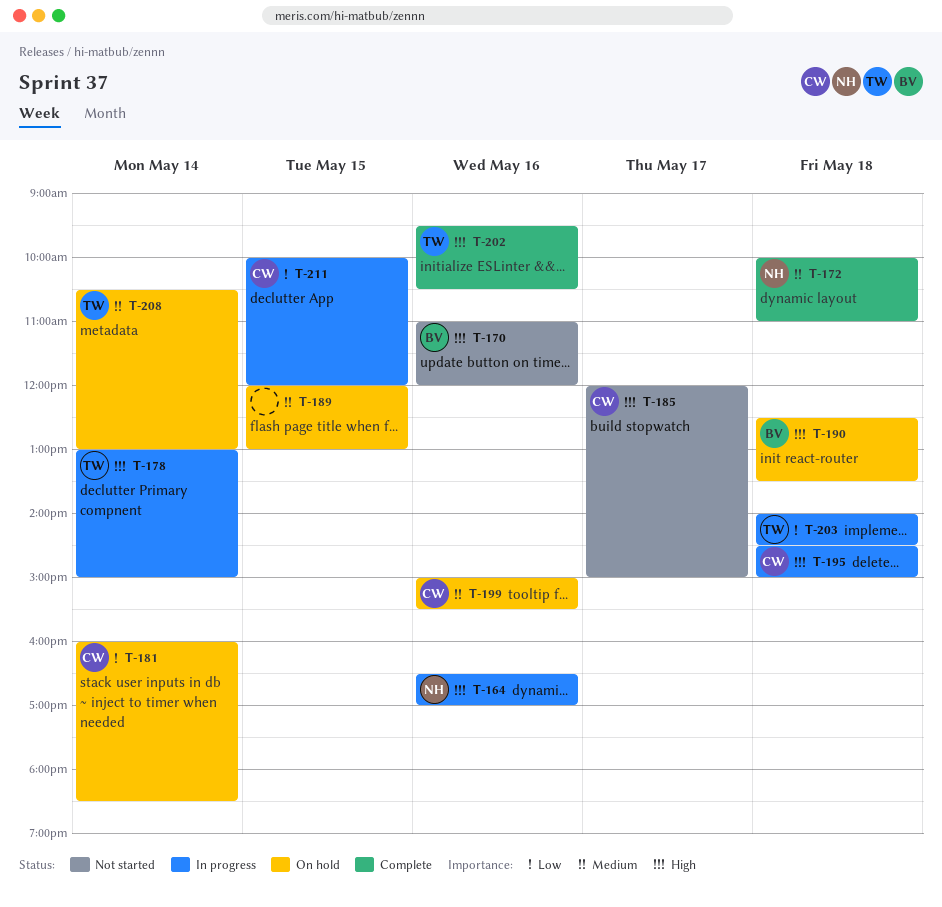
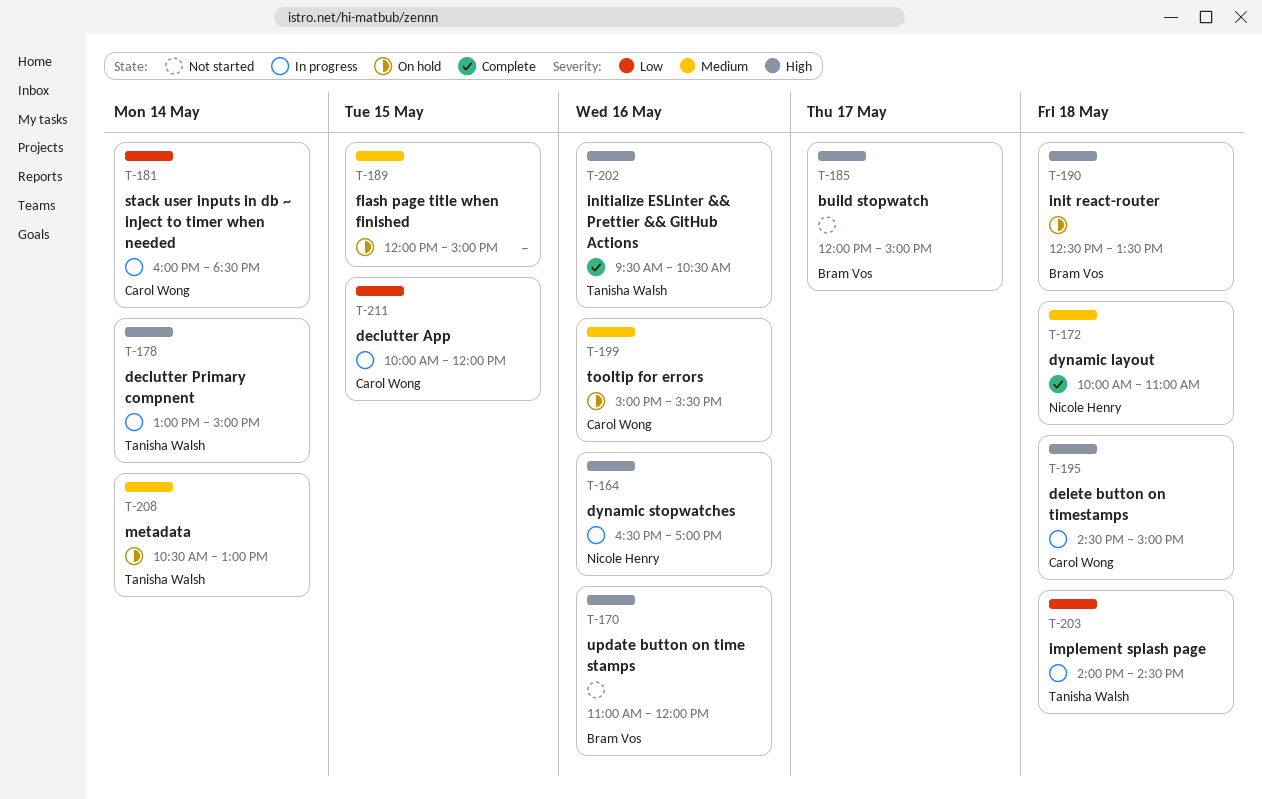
T-181, status: On hold -> In progress
T-185, owner: Carol Wong -> Bram Vos
T-189, ends: 13:00 -> 15:00

